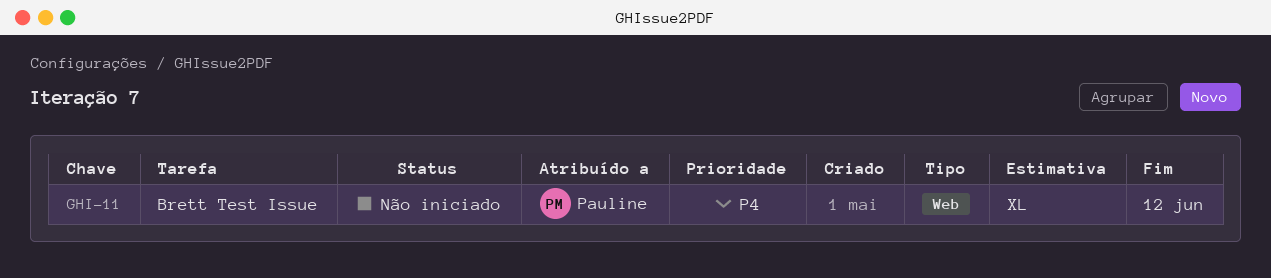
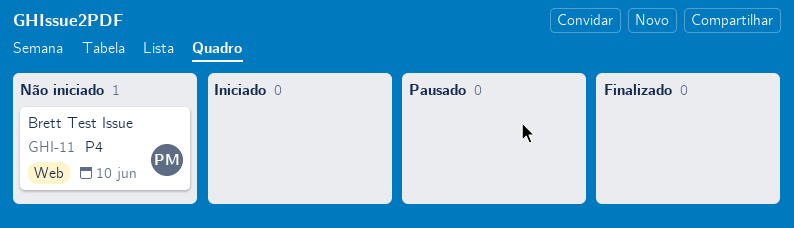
GHI-11, due: Jun 12 -> Jun 10

